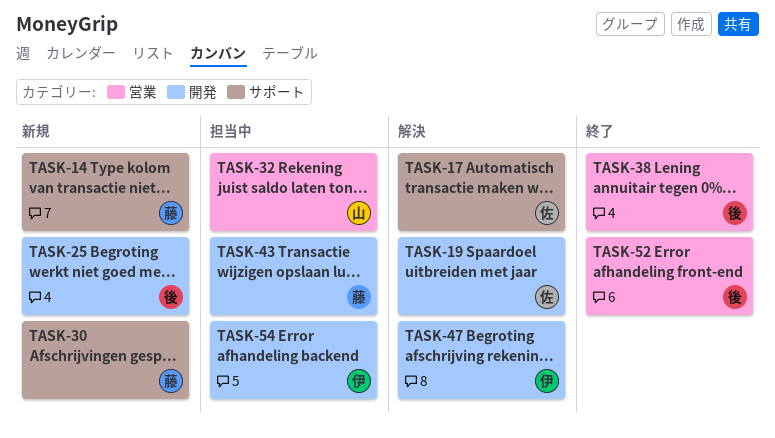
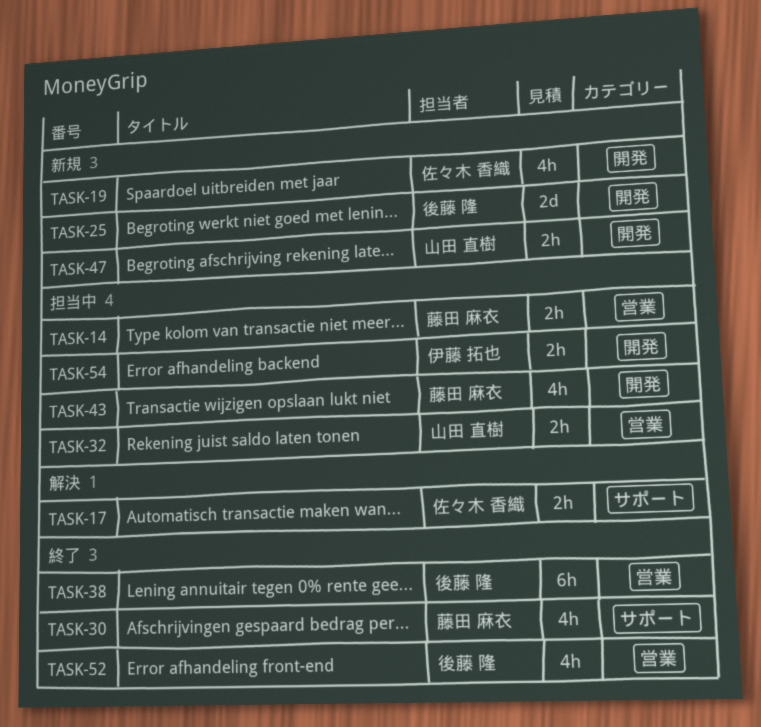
TASK-14, status: 新規 -> 担当中
TASK-14, label: サポート -> 営業
TASK-19, status: 解決 -> 新規
TASK-30, status: 新規 -> 終了
TASK-47, status: 解決 -> 新規
TASK-47, owner: 伊藤 拓也 -> 山田 直樹

